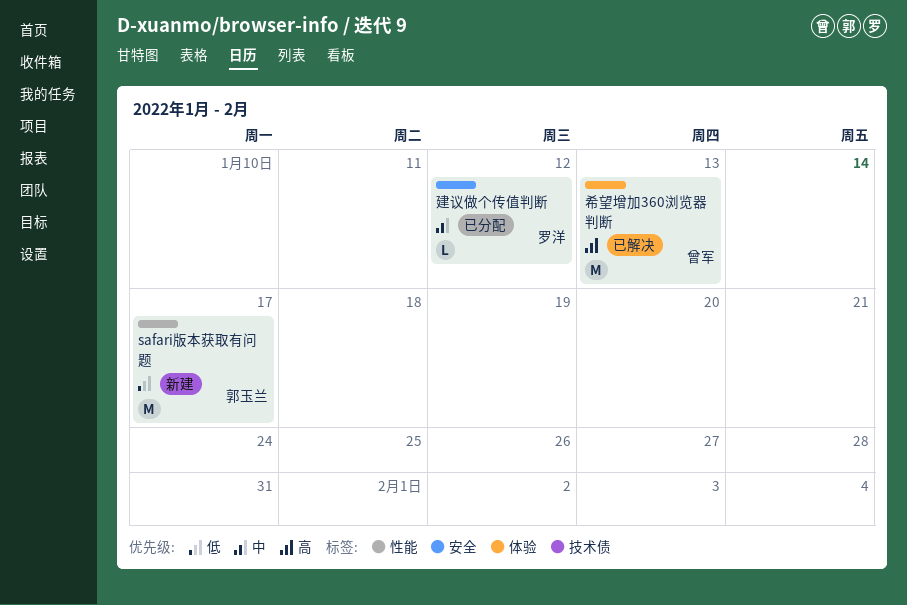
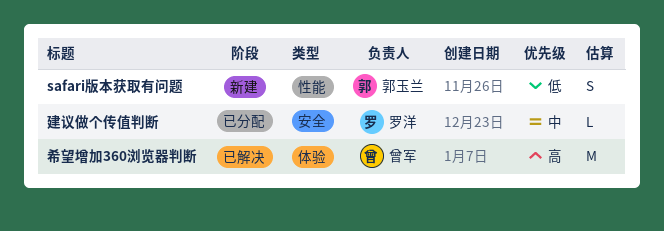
safari版本获取有问题, estimate: M -> S

